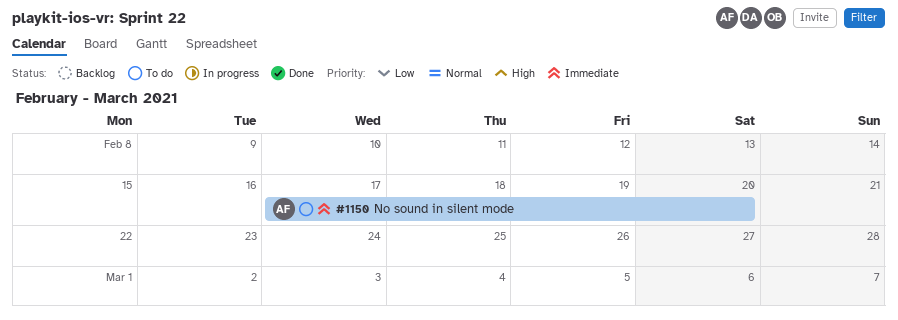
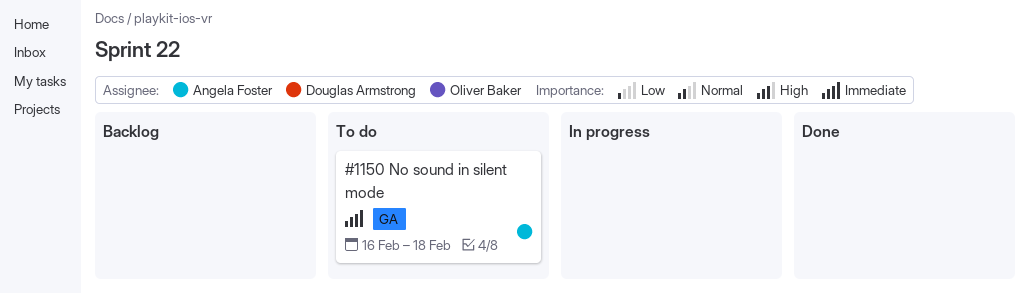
#1150, start: Feb 17 -> Feb 16
#1150, due: Feb 20 -> Feb 18

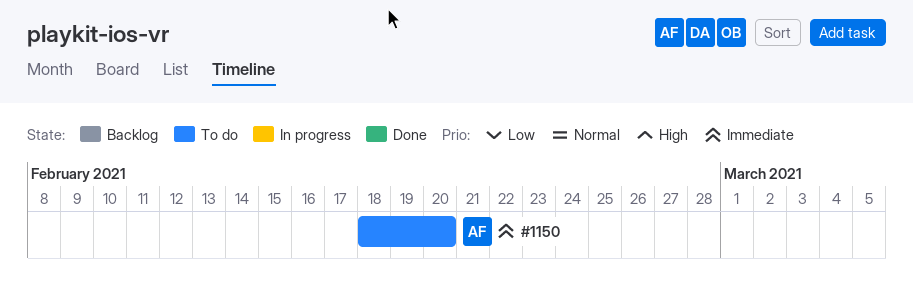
#1150, start: Feb 16 -> Feb 18
#1150, due: Feb 18 -> Feb 20

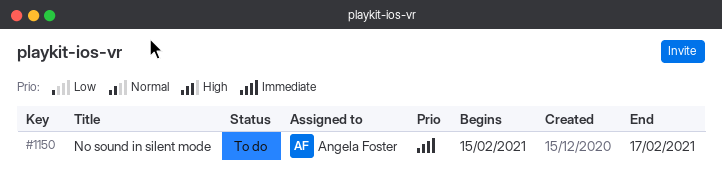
#1150, start: Feb 18 -> Feb 15
#1150, due: Feb 20 -> Feb 17

